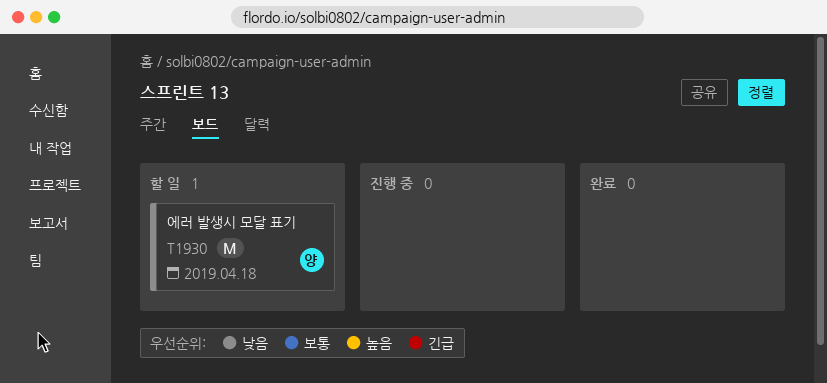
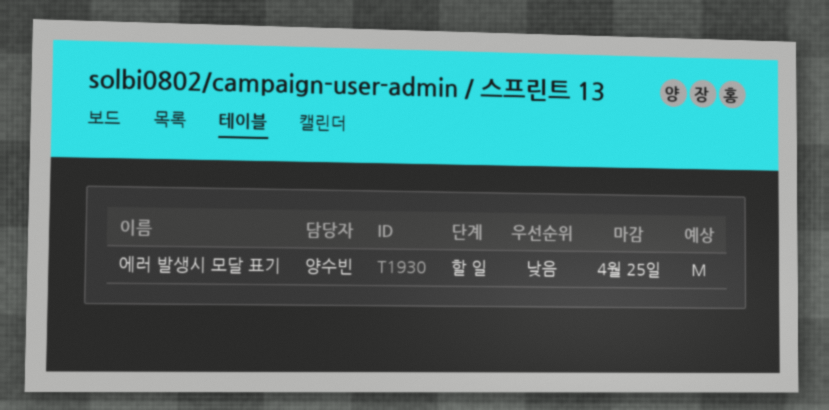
T1930, due: Apr 18 -> Apr 25

